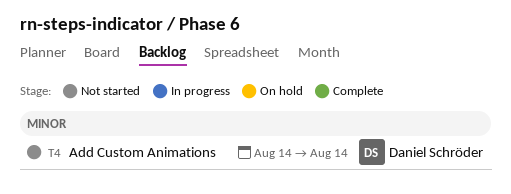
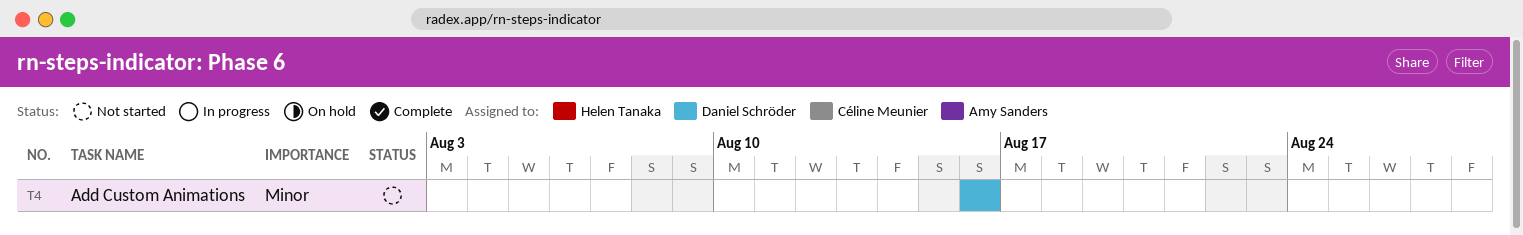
T4, start: Aug 14 -> Aug 16
T4, due: Aug 14 -> Aug 16

